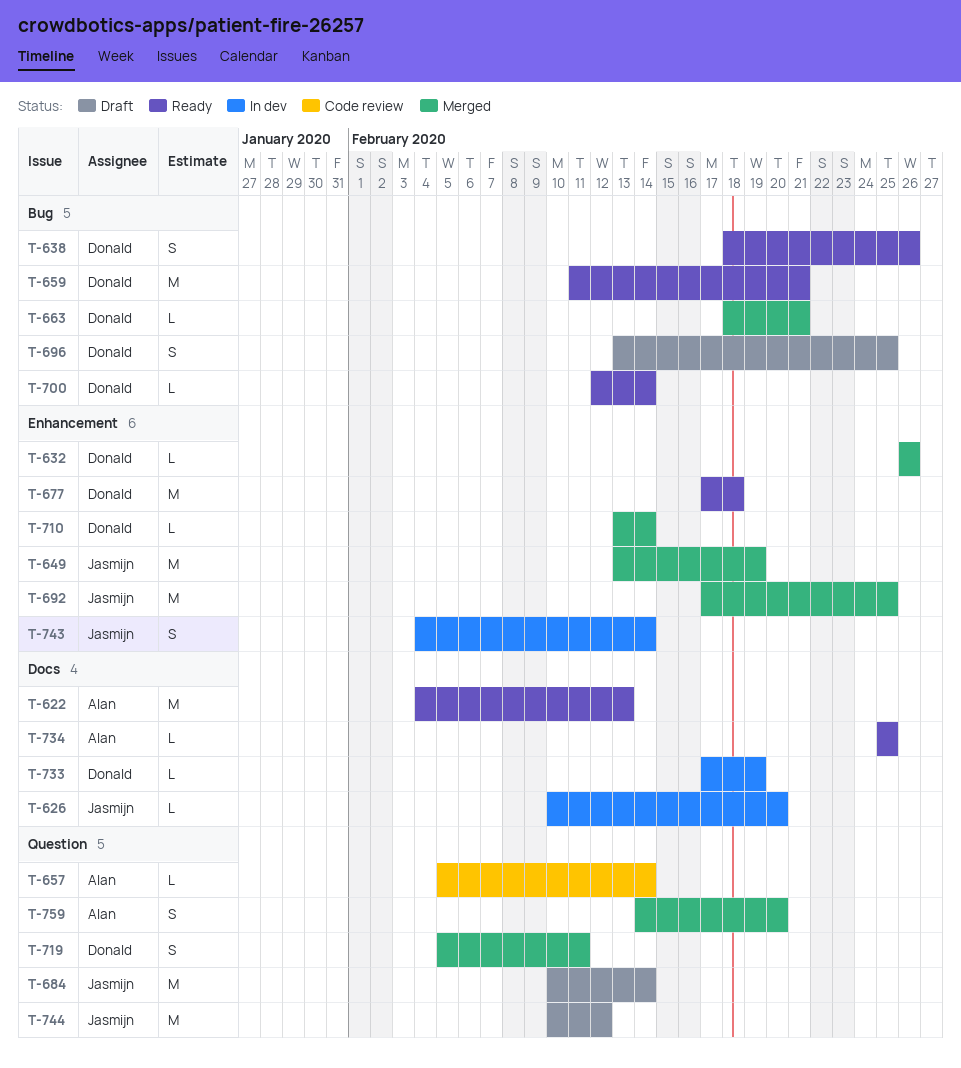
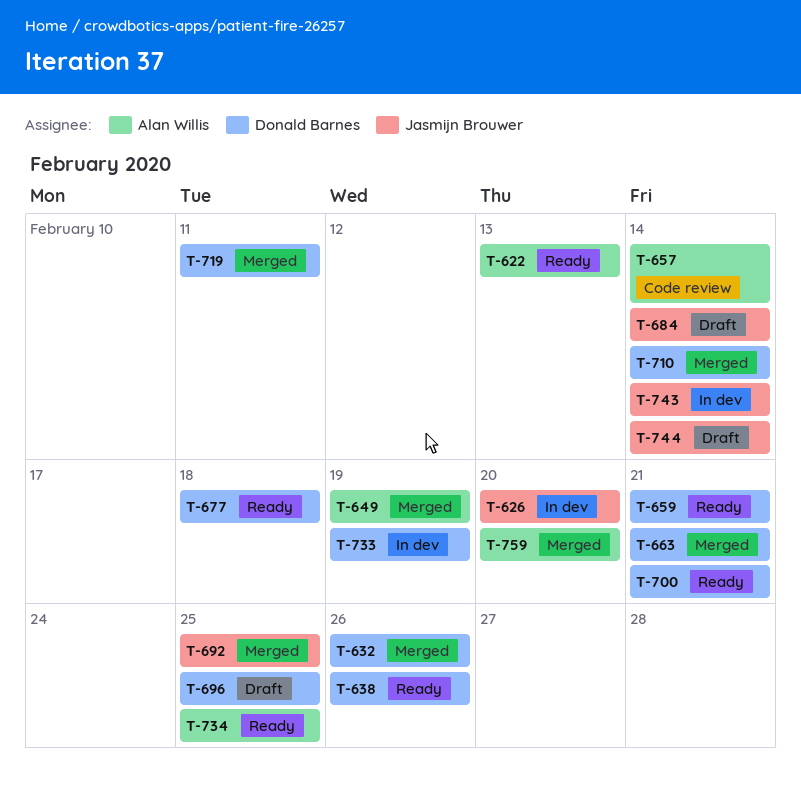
T-649, owner: Jasmijn Brouwer -> Alan Willis
T-700, due: Feb 14 -> Feb 21
T-744, due: Feb 12 -> Feb 14

